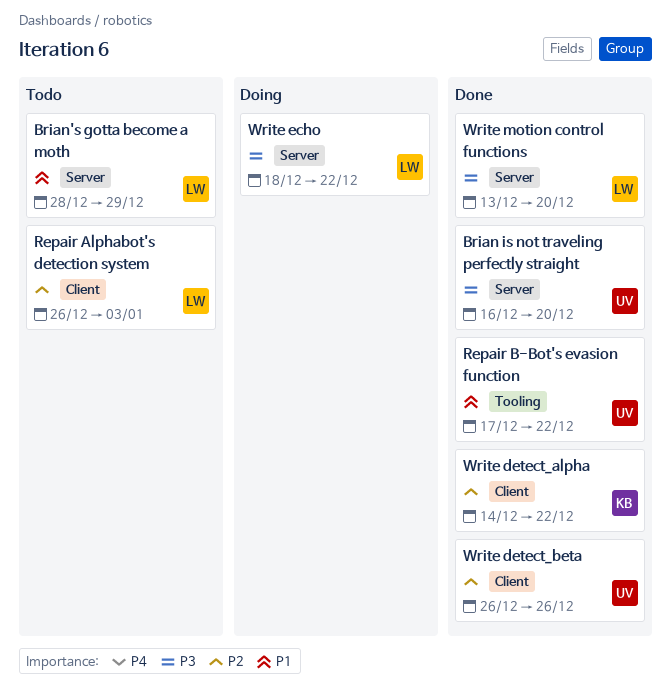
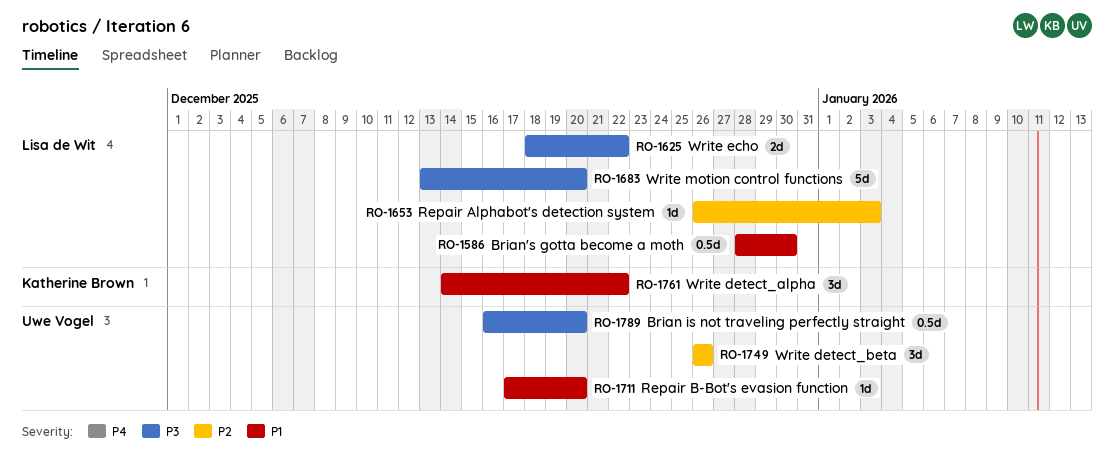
Brian's gotta become a moth, due: Dec 29 -> Dec 30
Repair B-Bot's evasion function, due: Dec 22 -> Dec 20
Write detect_alpha, priority: P2 -> P1

